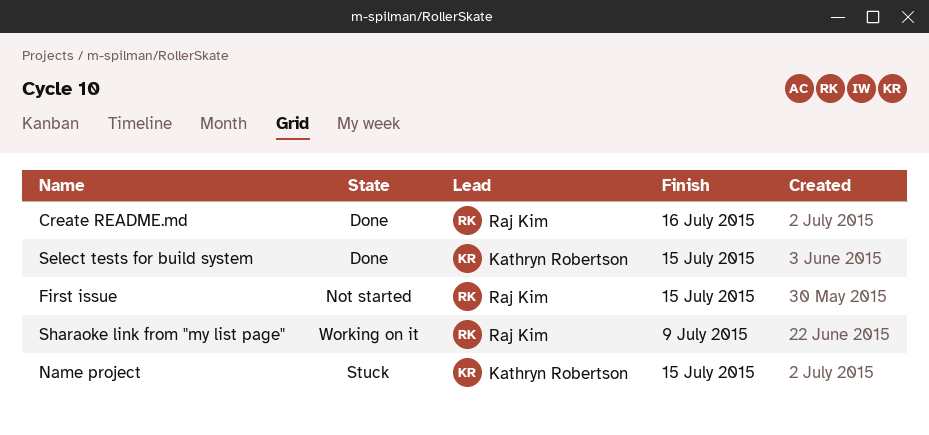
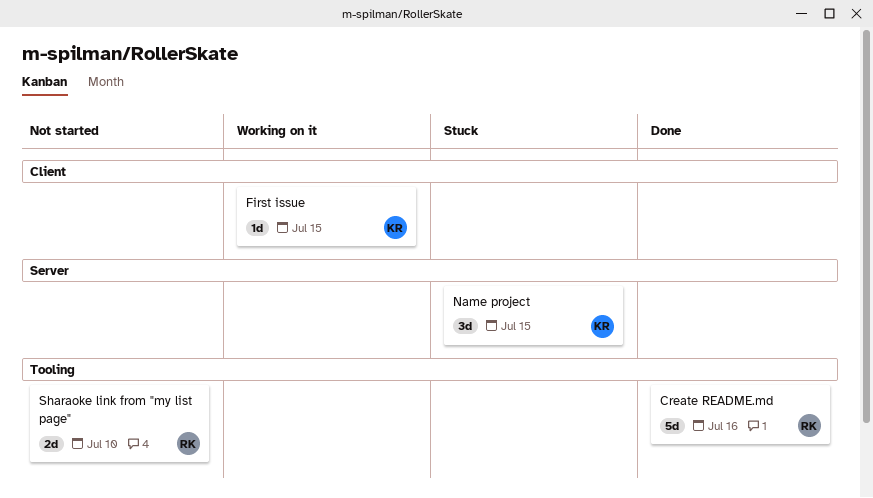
First issue, status: Not started -> Working on it
First issue, owner: Raj Kim -> Kathryn Robertson
Select tests for build system: present -> none
Sharaoke link from "my list page", status: Working on it -> Not started
Sharaoke link from "my list page", due: Jul 9 -> Jul 10

